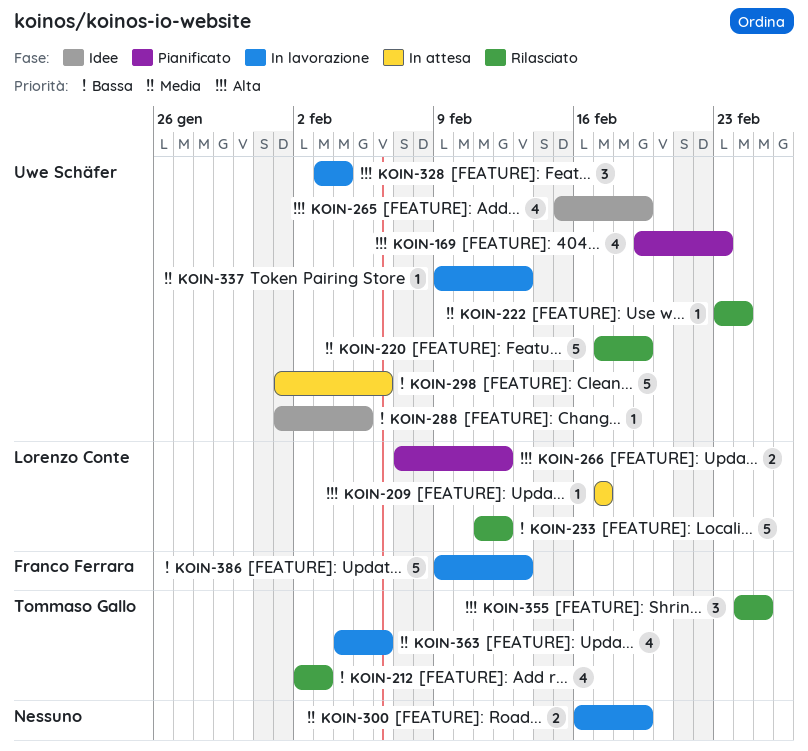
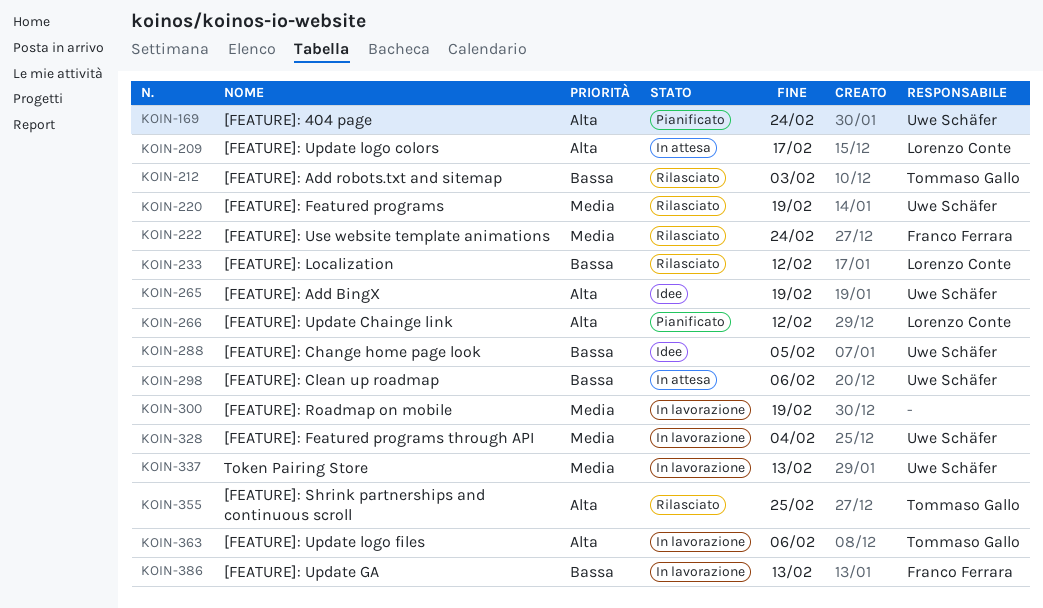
KOIN-169, due: Feb 23 -> Feb 24
KOIN-222, owner: Uwe Schäfer -> Franco Ferrara
KOIN-328, priority: Alta -> Media
KOIN-363, priority: Media -> Alta

